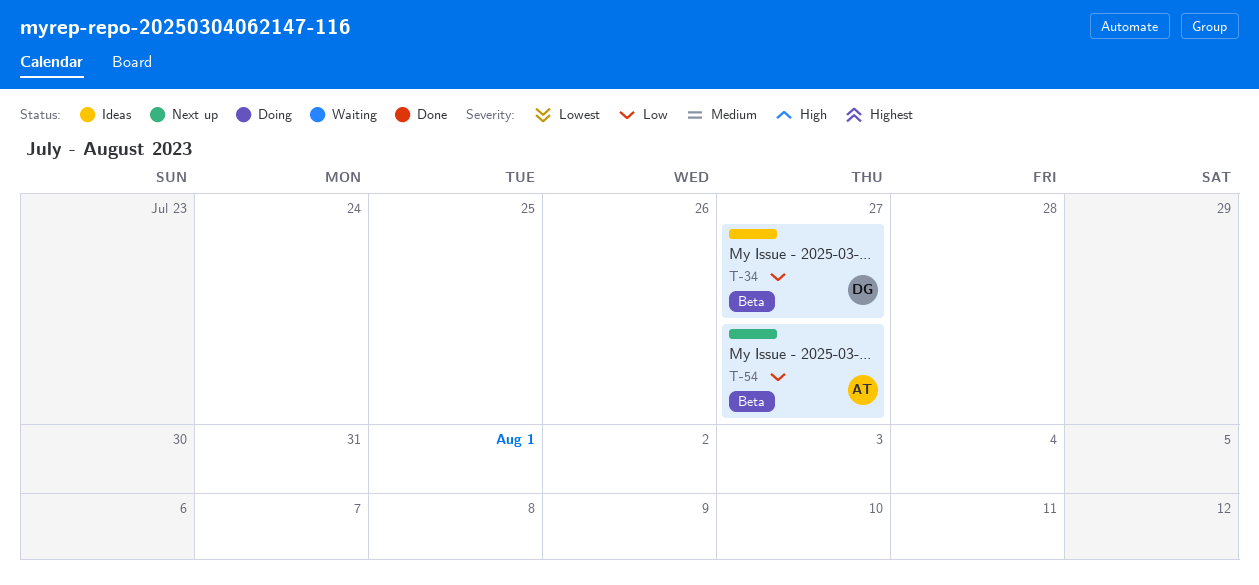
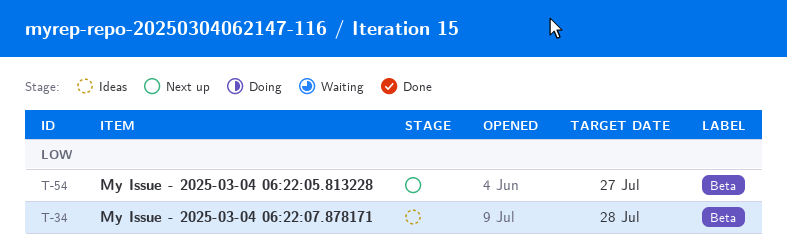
T-34, due: Jul 27 -> Jul 28

